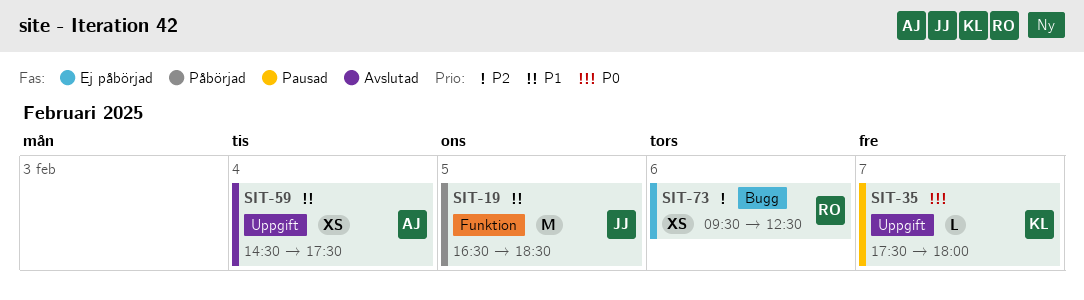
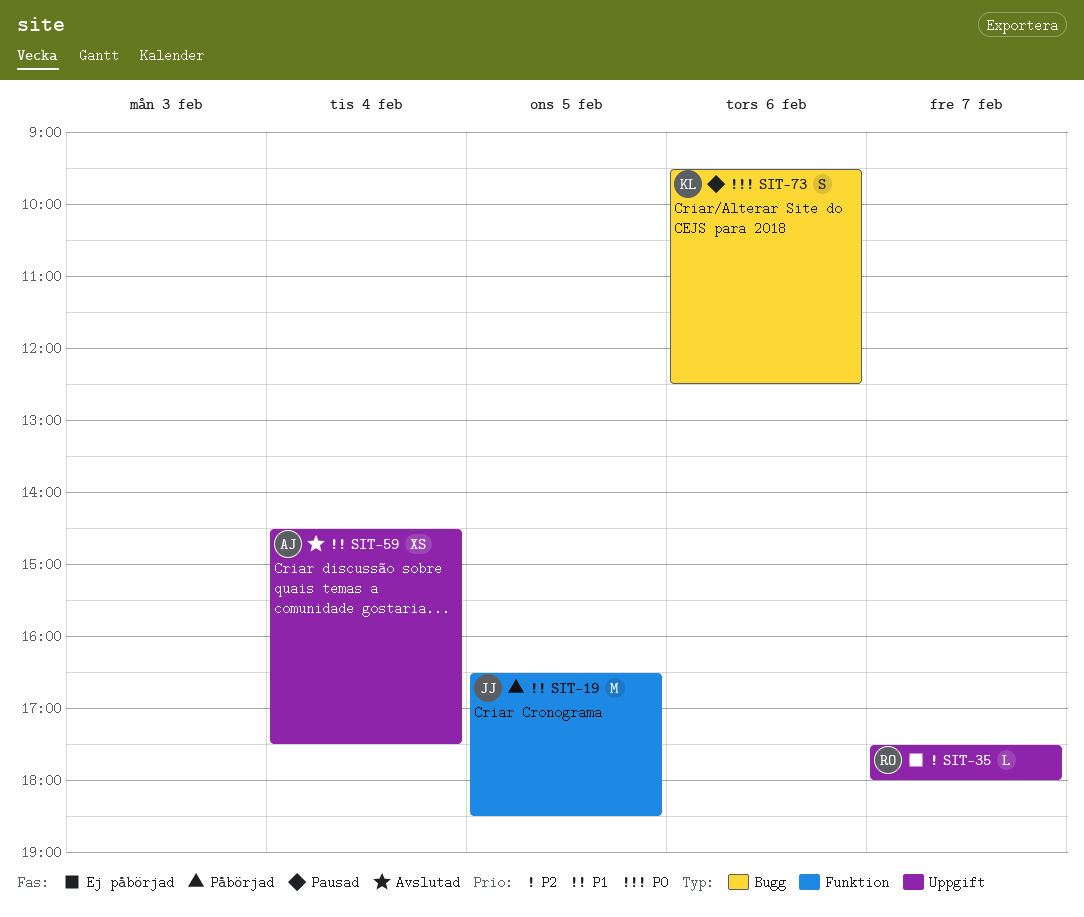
SIT-35, status: Pausad -> Ej påbörjad
SIT-35, owner: KL -> RO
SIT-35, priority: P0 -> P2
SIT-73, status: Ej påbörjad -> Pausad
SIT-73, owner: RO -> KL
SIT-73, priority: P2 -> P0
SIT-73, estimate: XS -> S

